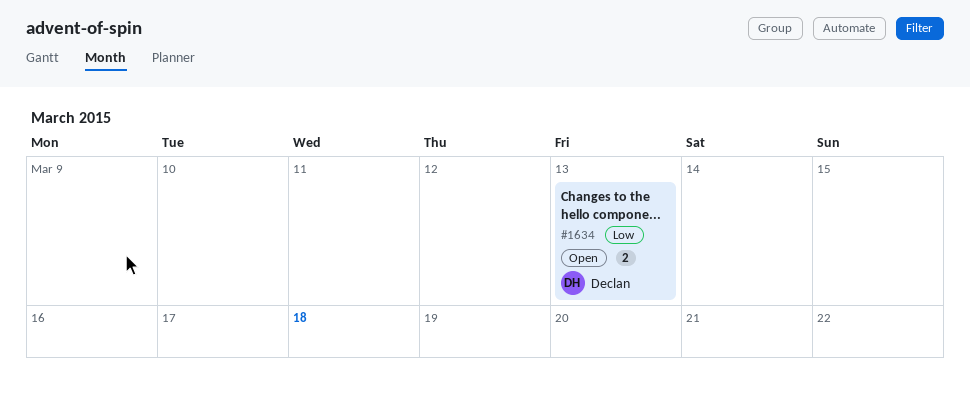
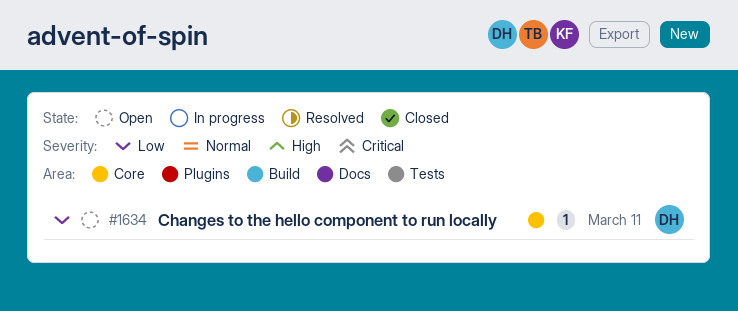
#1634, estimate: 2 -> 1
#1634, due: Mar 13 -> Mar 11

